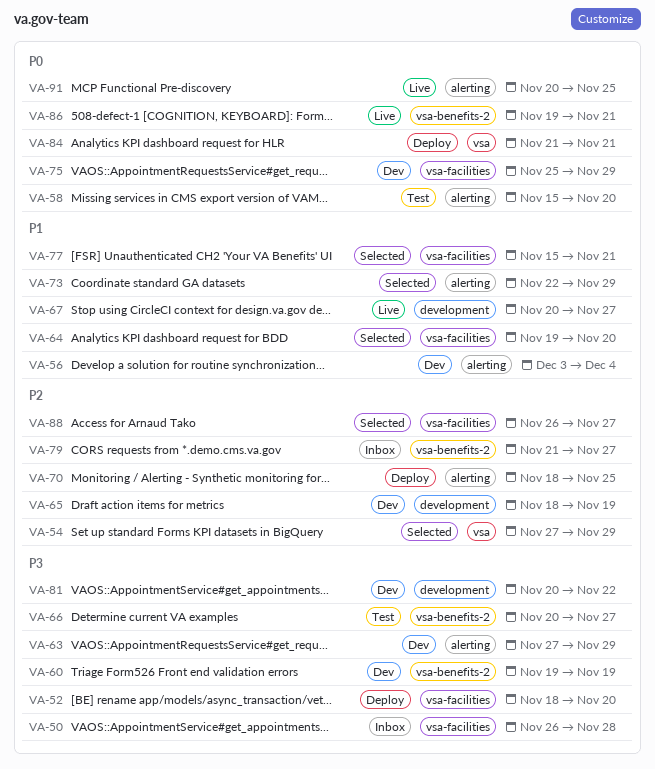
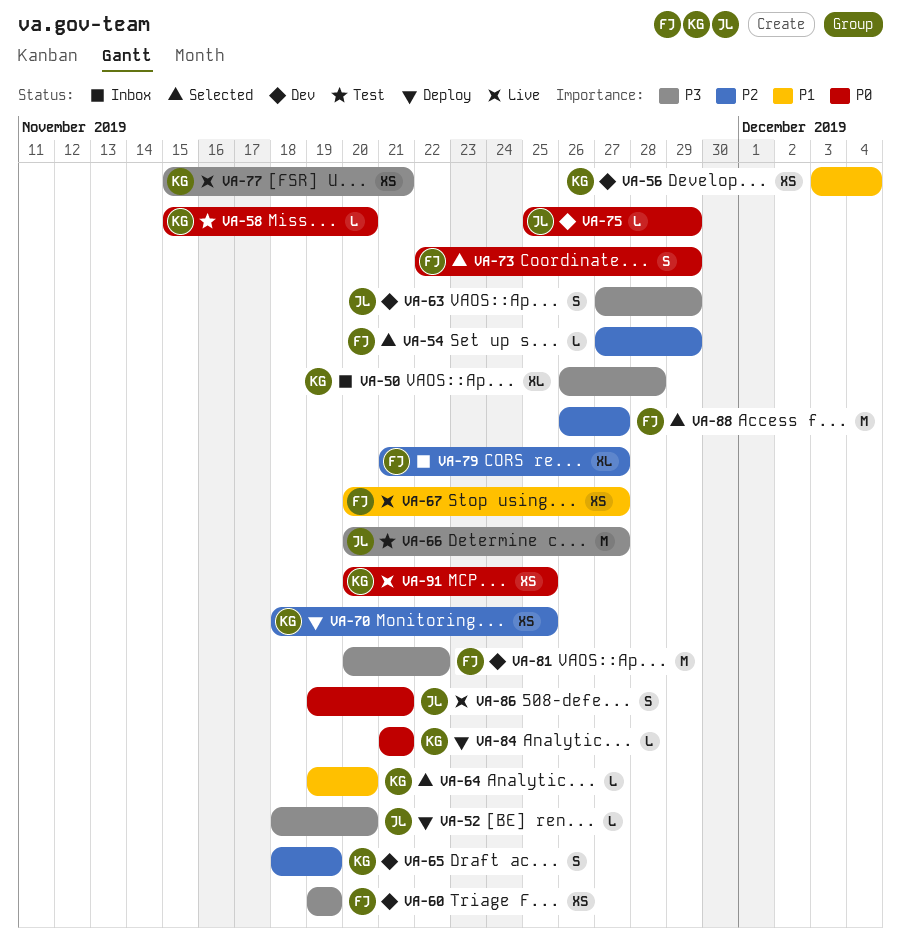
VA-73, priority: P1 -> P0
VA-77, status: Selected -> Live
VA-77, priority: P1 -> P3

